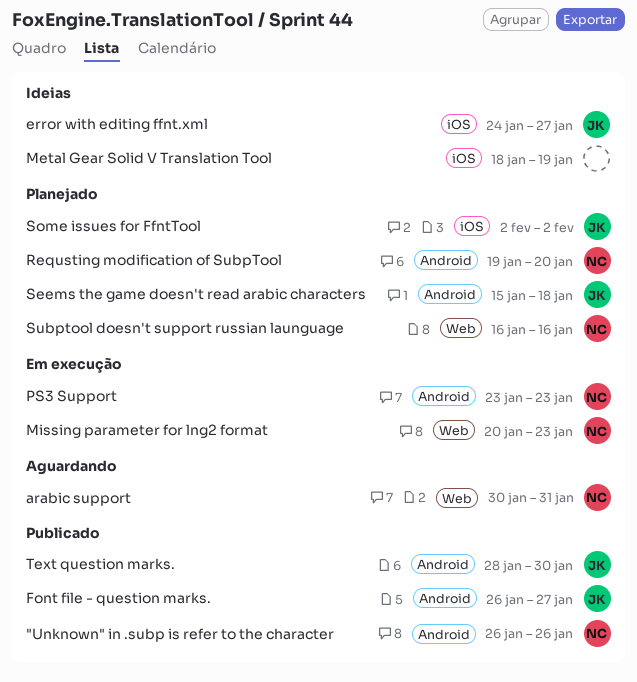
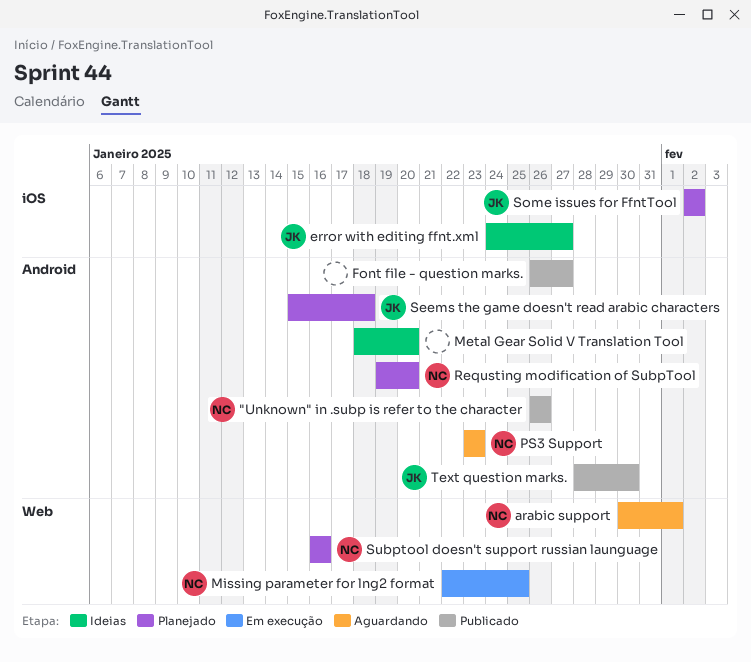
arabic support, due: Jan 31 -> Feb 1
Font file - question marks., owner: JK -> none
Metal Gear Solid V Translation Tool, label: iOS -> Android
Metal Gear Solid V Translation Tool, due: Jan 19 -> Jan 20
Missing parameter for lng2 format, start: Jan 20 -> Jan 22
Missing parameter for lng2 format, due: Jan 23 -> Jan 25
PS3 Support, status: Em execução -> Aguardando

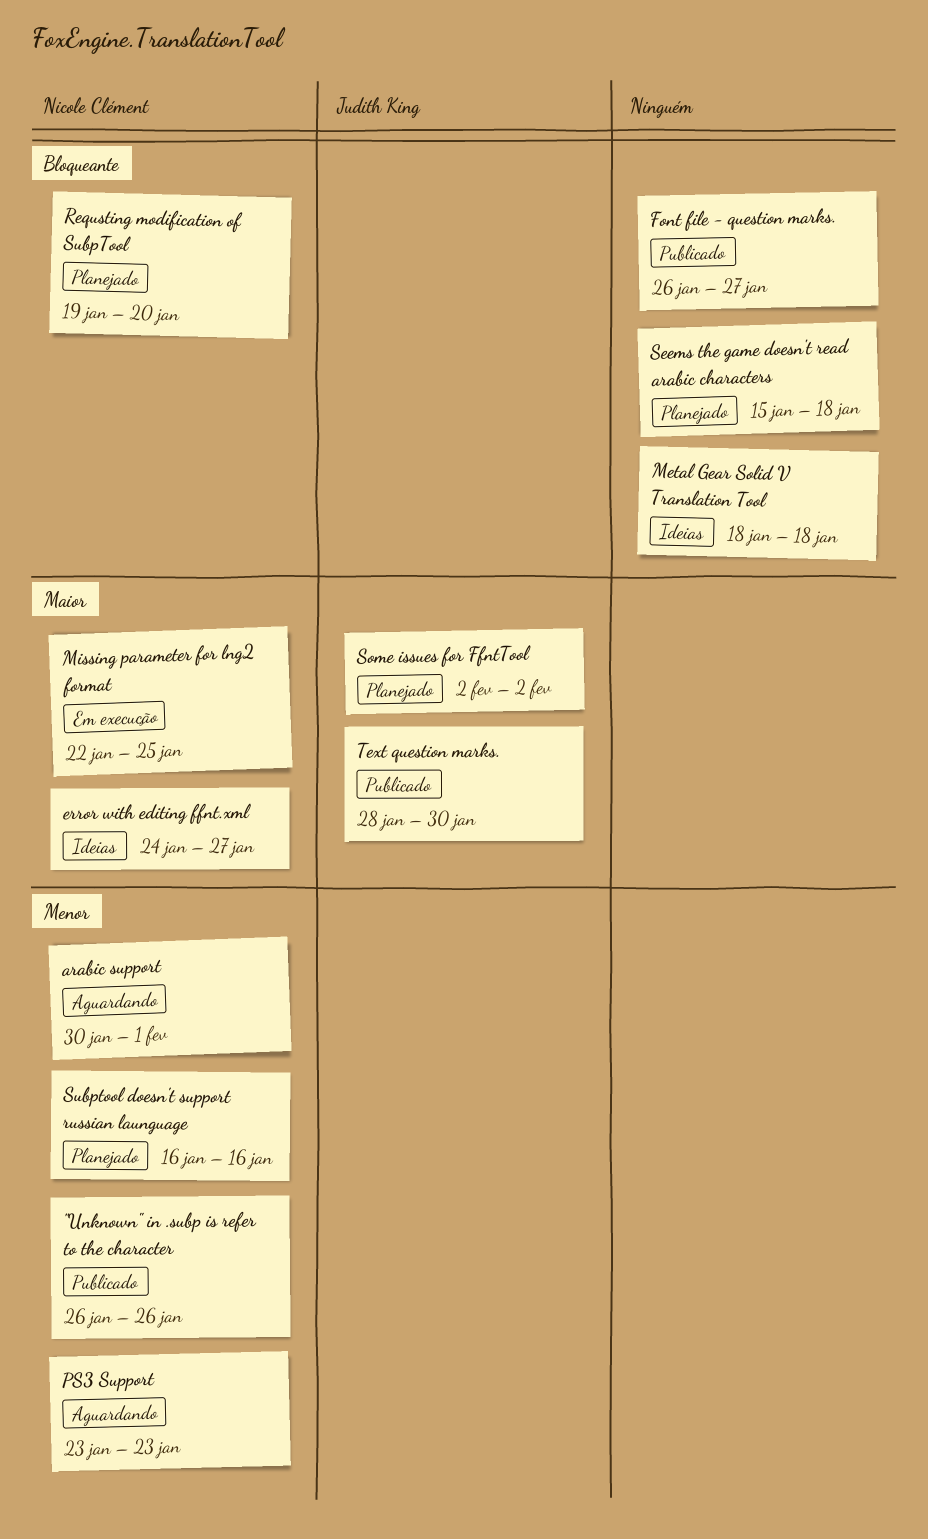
error with editing ffnt.xml, owner: Judith King -> Nicole Clément
Metal Gear Solid V Translation Tool, due: Jan 20 -> Jan 18
Seems the game doesn't read arabic characters, owner: Judith King -> none

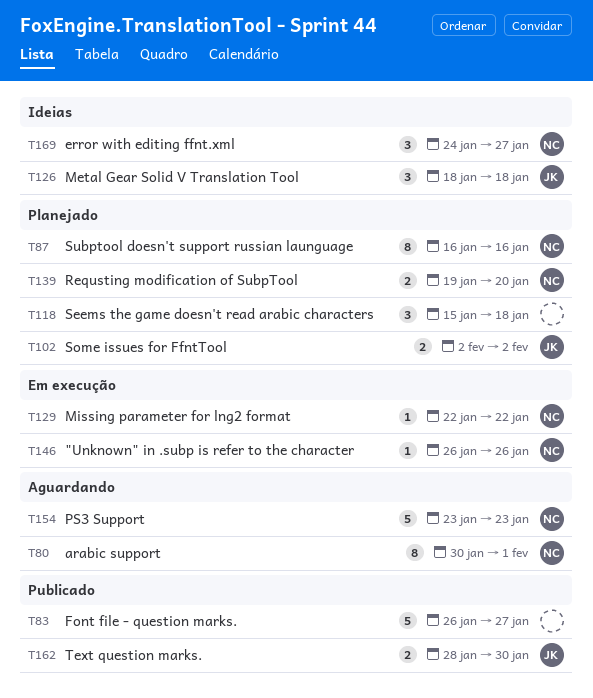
"Unknown" in .subp is refer to the character, status: Publicado -> Em execução
Metal Gear Solid V Translation Tool, owner: none -> Judith King
Missing parameter for lng2 format, due: Jan 25 -> Jan 22

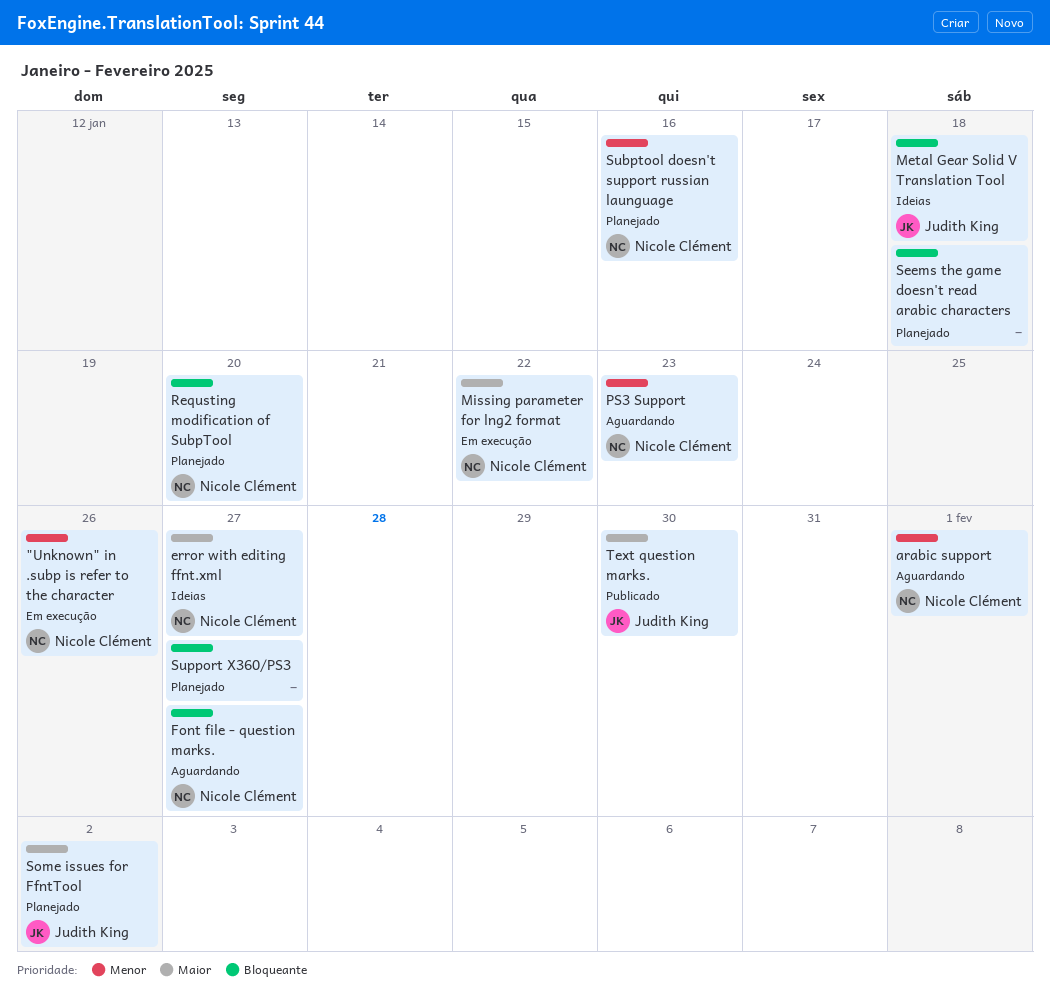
Font file - question marks., status: Publicado -> Aguardando
Font file - question marks., owner: none -> Nicole Clément
Support X360/PS3: none -> present

